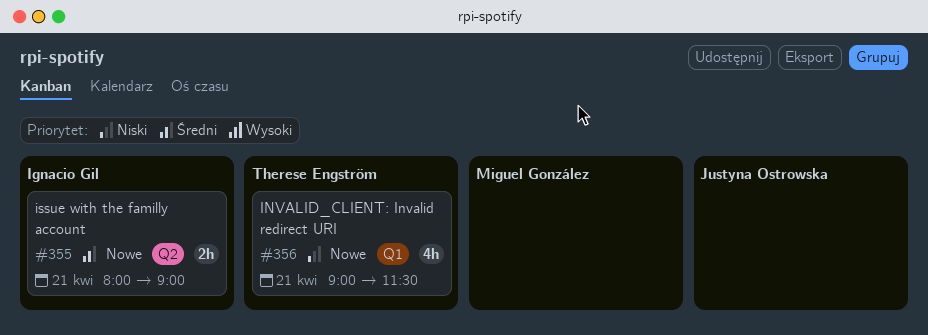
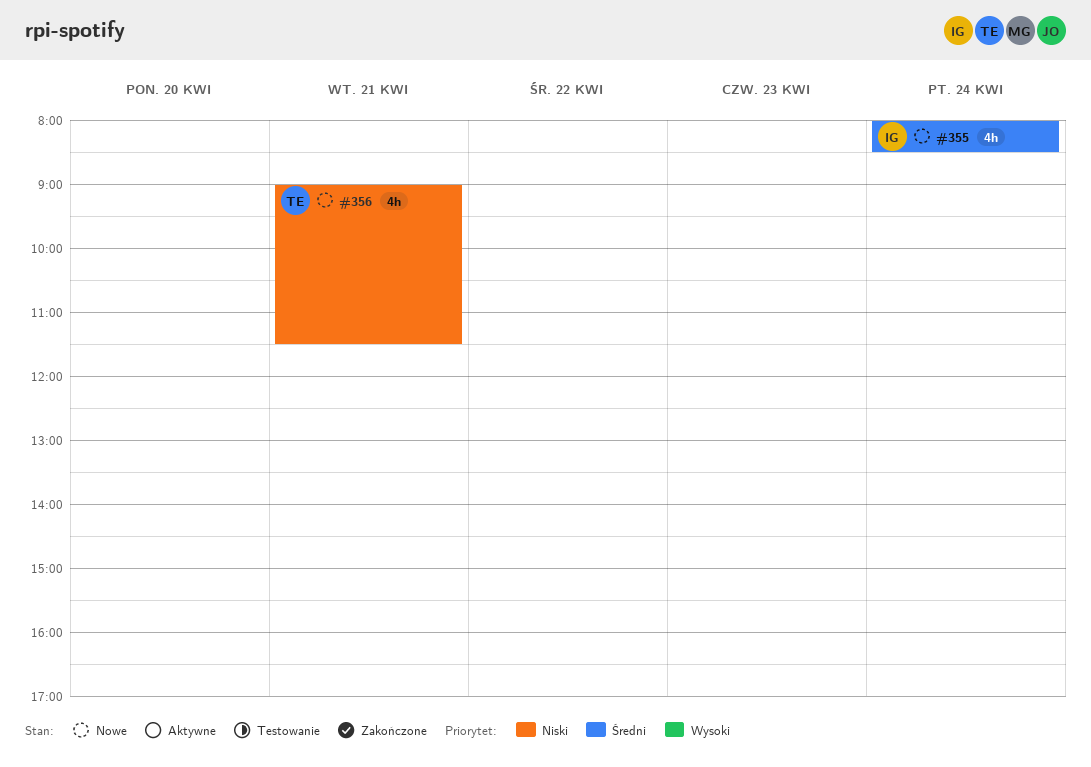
#355, estimate: 2h -> 4h
#355, day: Apr 21 -> Apr 24
#355, ends: 09:00 -> 08:30

